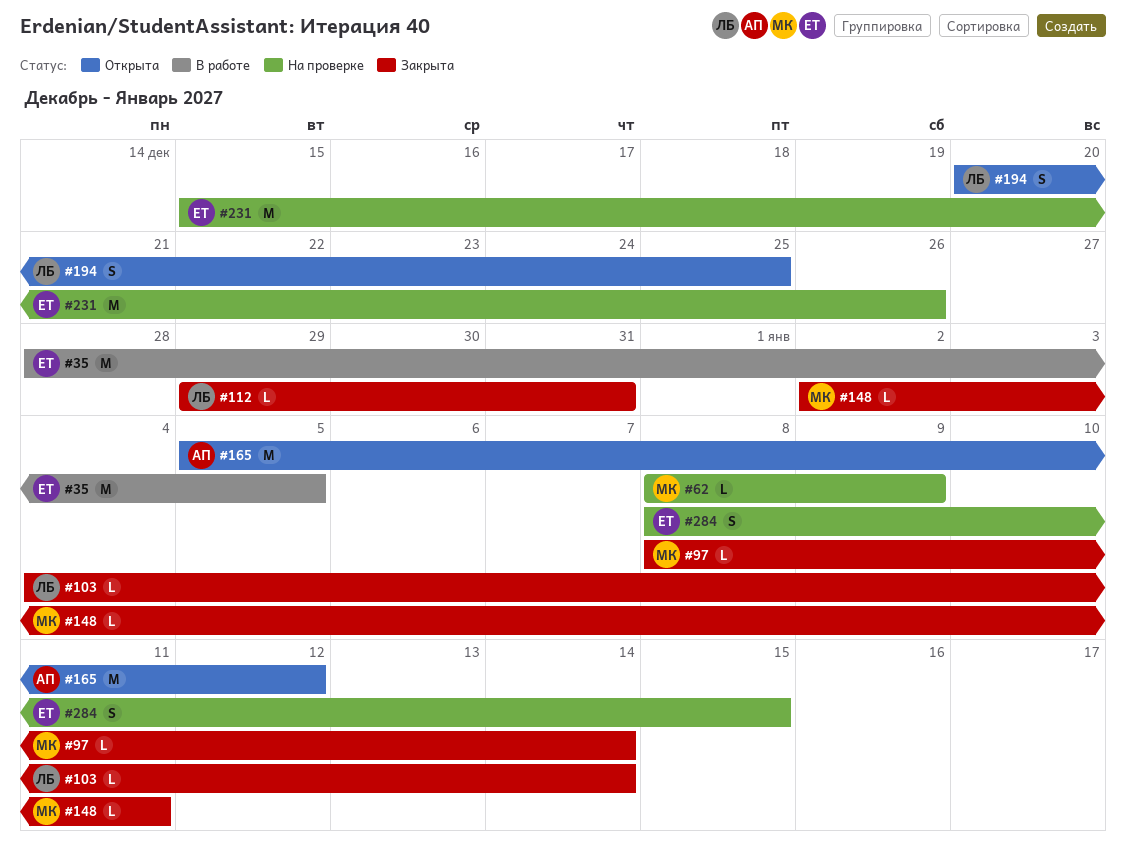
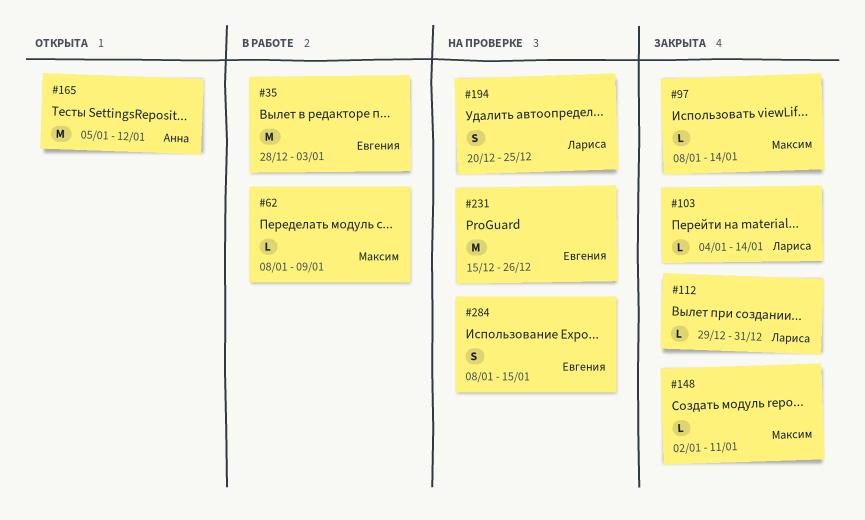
#35, due: Jan 5 -> Jan 3
#62, status: На проверке -> В работе
#194, status: Открыта -> На проверке

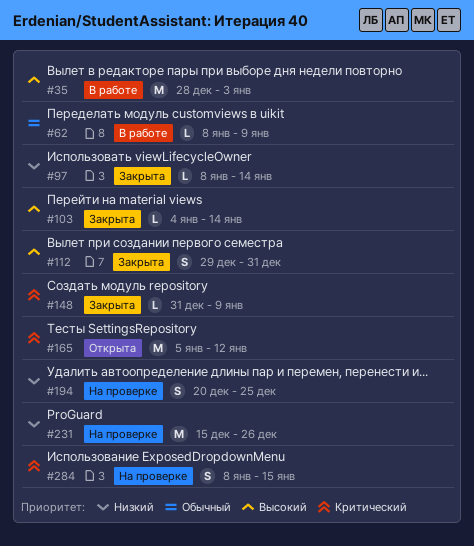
#112, estimate: L -> S
#148, start: Jan 2 -> Dec 31
#148, due: Jan 11 -> Jan 9

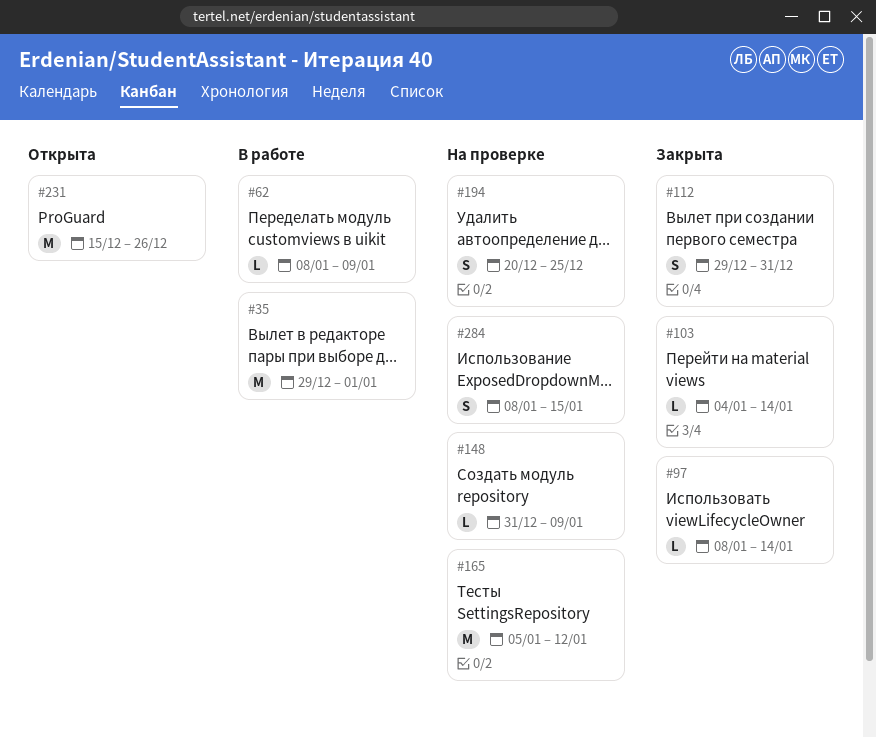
#35, start: Dec 28 -> Dec 29
#35, due: Jan 3 -> Jan 1
#148, status: Закрыта -> На проверке
#165, status: Открыта -> На проверке
#231, status: На проверке -> Открыта

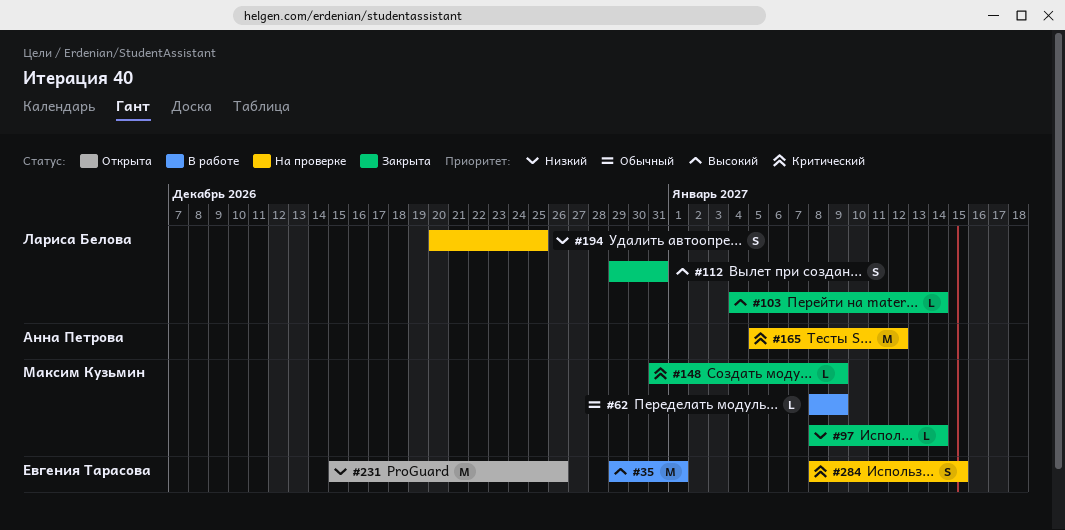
#148, status: На проверке -> Закрыта

